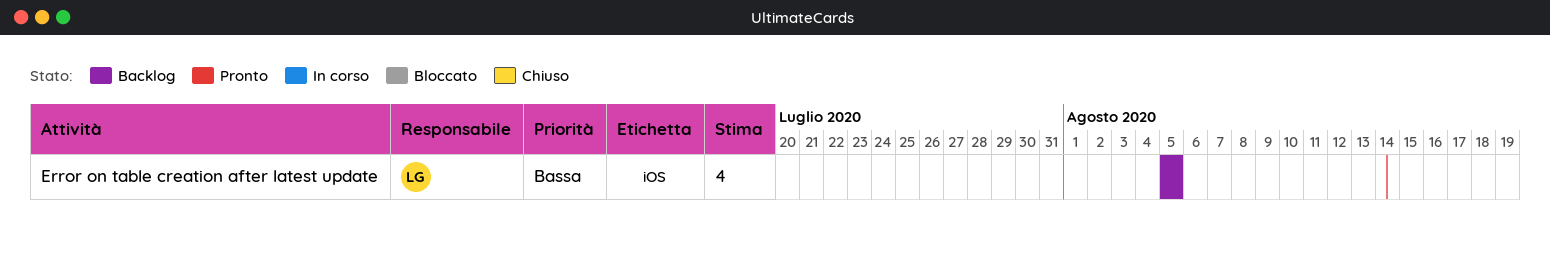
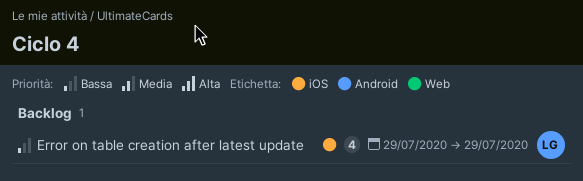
Error on table creation after latest update, start: Aug 5 -> Jul 29
Error on table creation after latest update, due: Aug 5 -> Jul 29

